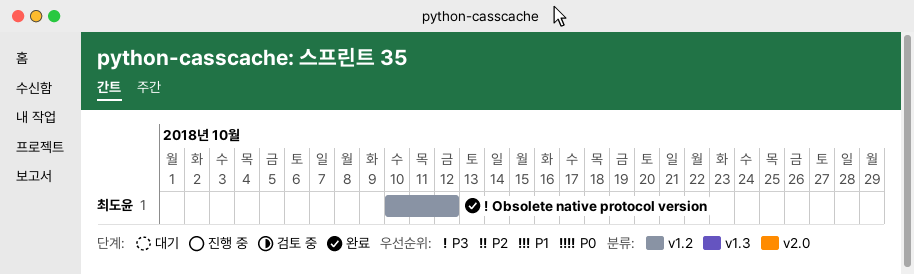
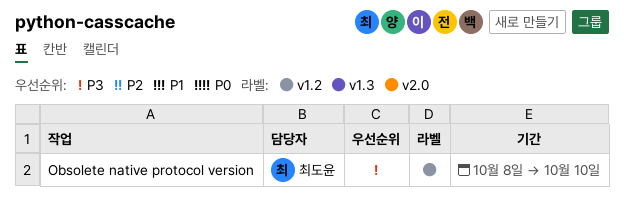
Obsolete native protocol version, start: Oct 10 -> Oct 8
Obsolete native protocol version, due: Oct 12 -> Oct 10

